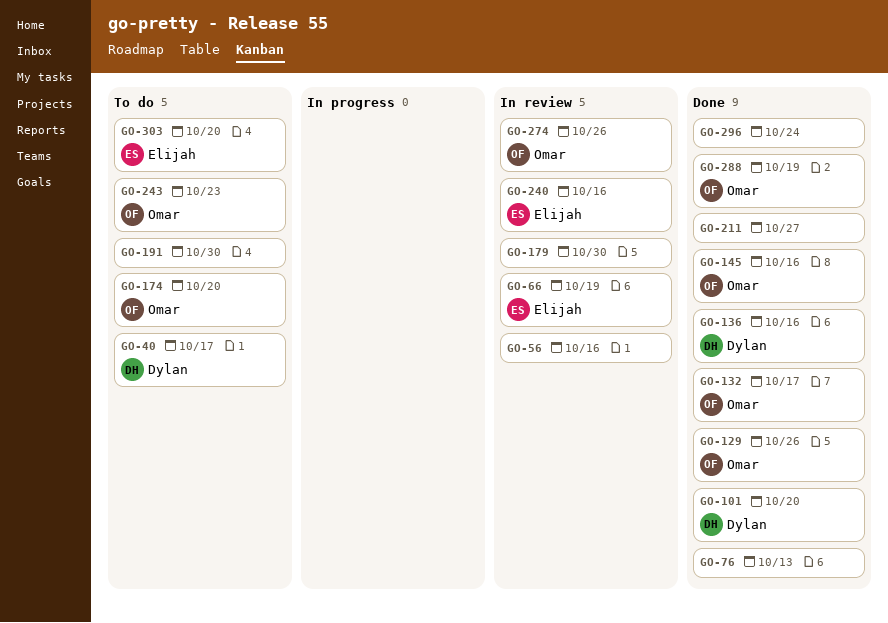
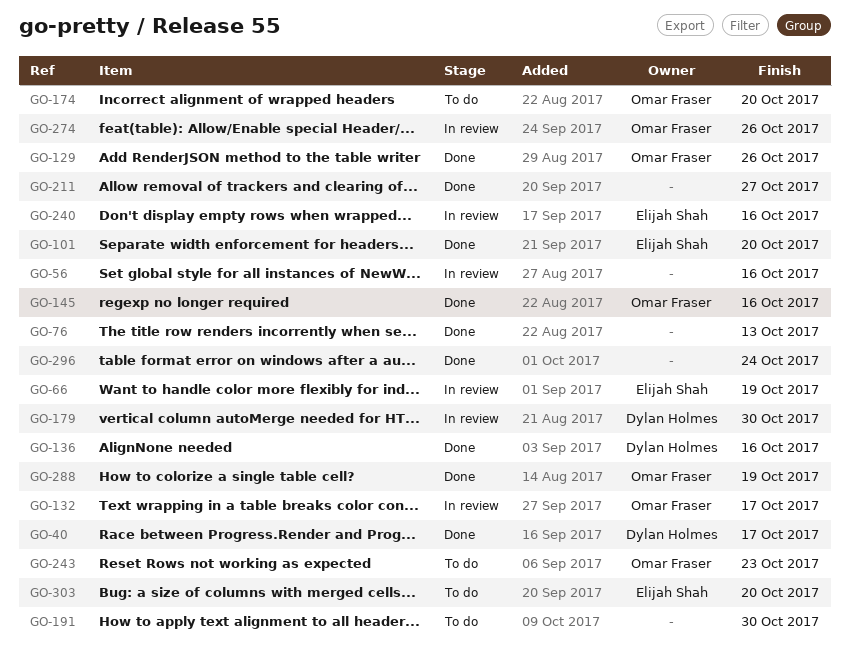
GO-40, status: To do -> Done
GO-101, owner: Dylan Holmes -> Elijah Shah
GO-132, status: Done -> In review
GO-179, owner: none -> Dylan Holmes

